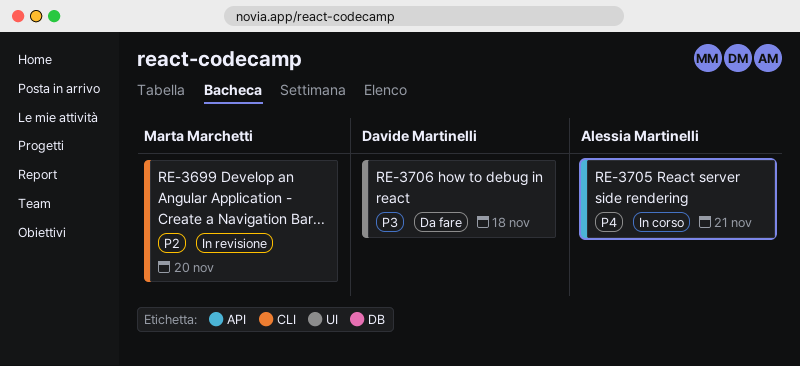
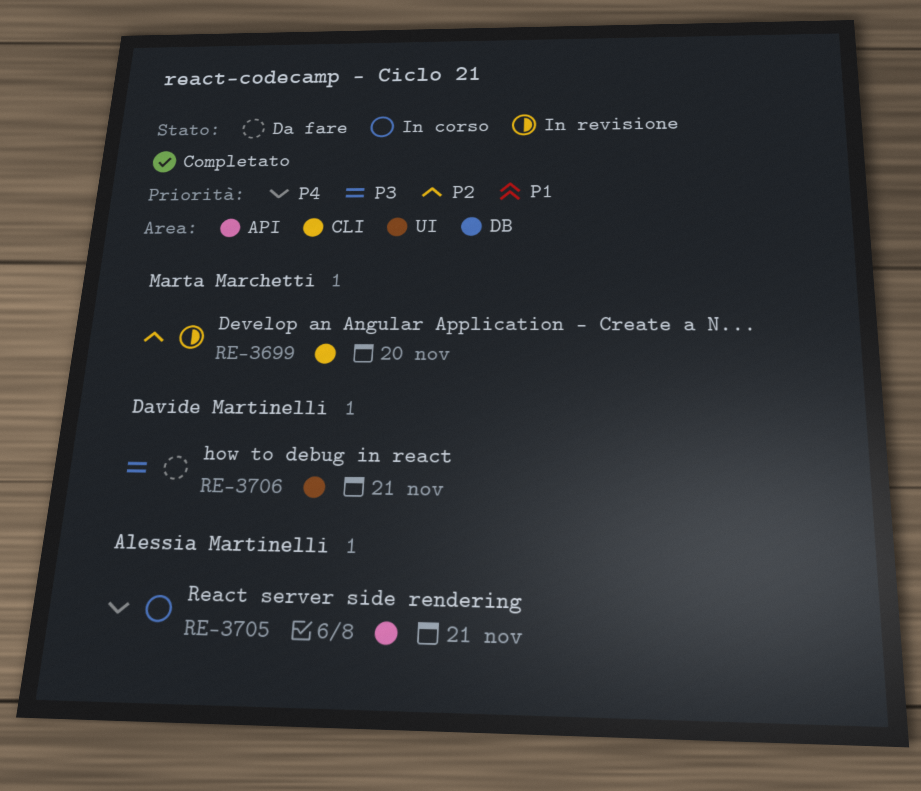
RE-3706, due: Nov 18 -> Nov 21

